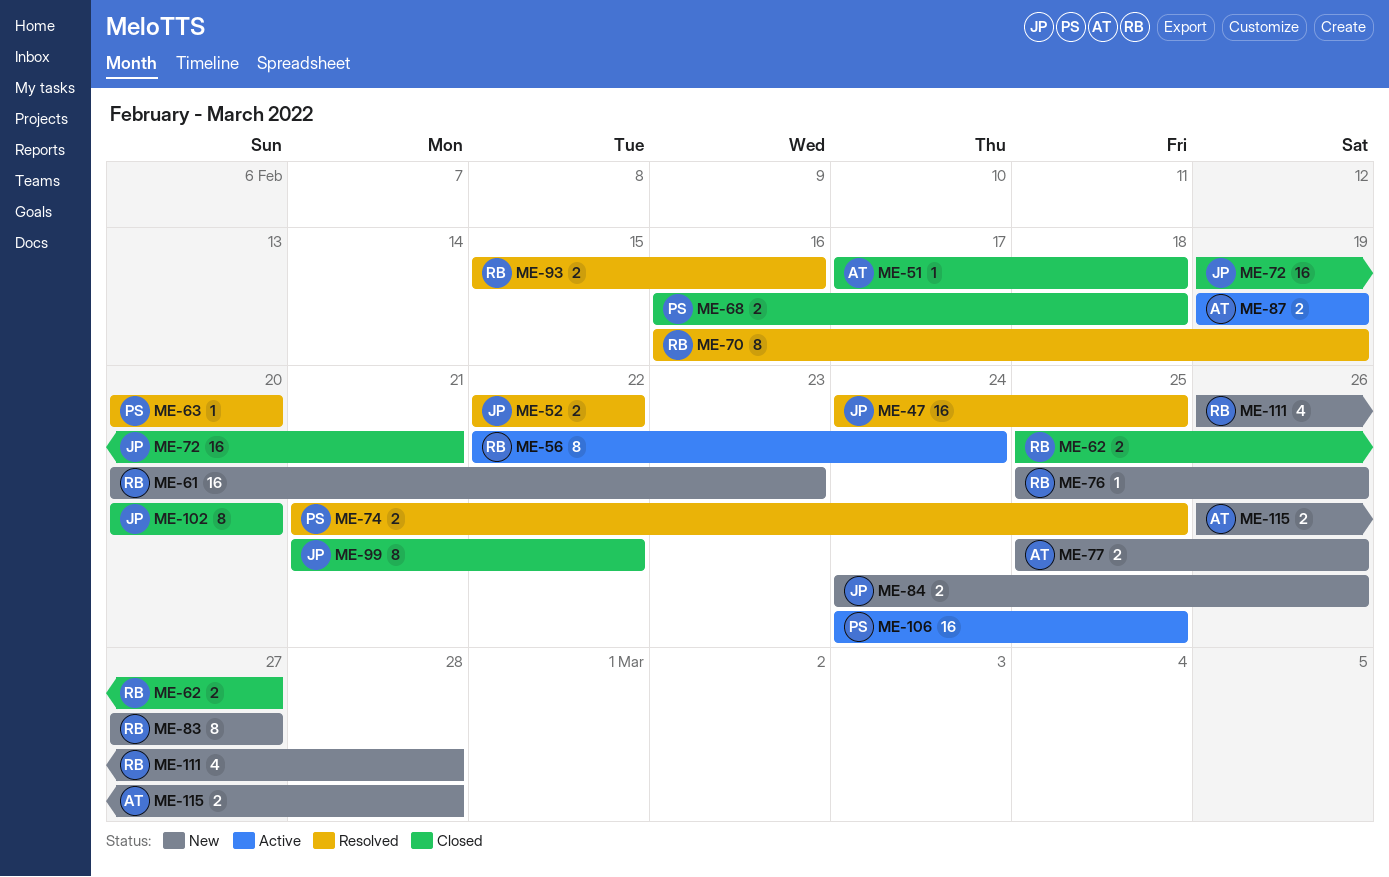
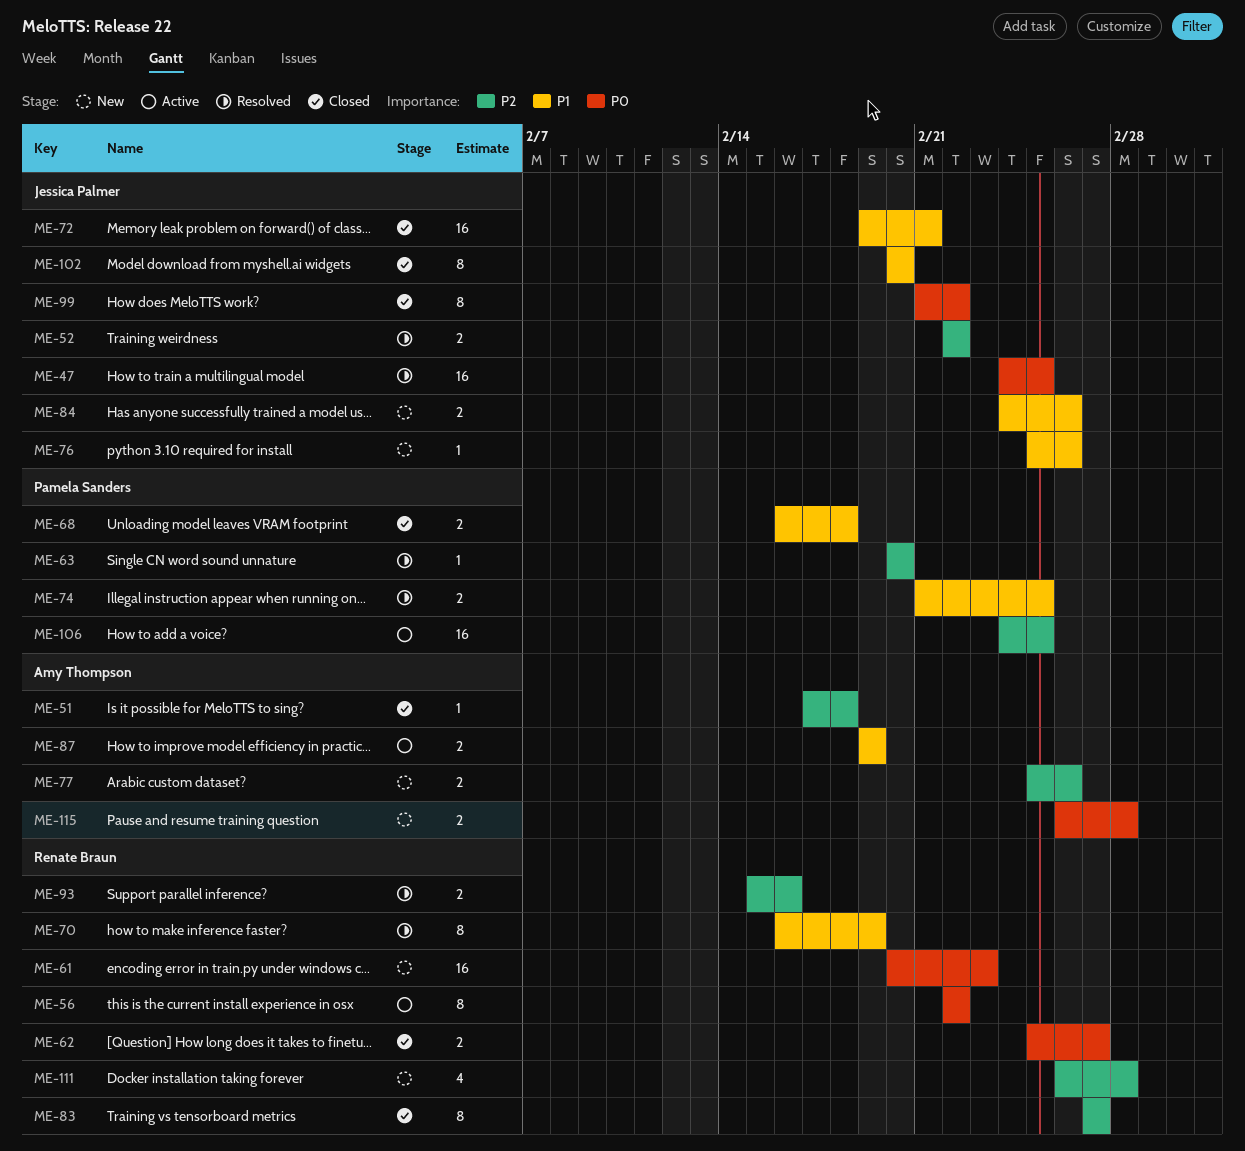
ME-56, due: Feb 24 -> Feb 22
ME-76, owner: Renate Braun -> Jessica Palmer
ME-83, status: New -> Closed

